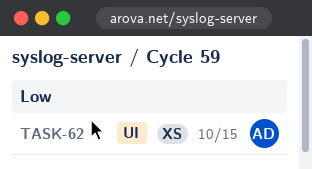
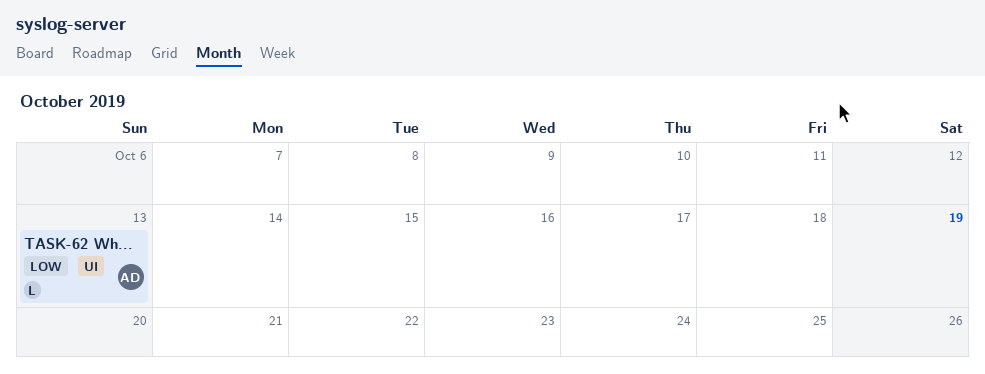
TASK-62, estimate: XS -> L
TASK-62, due: Oct 15 -> Oct 13

